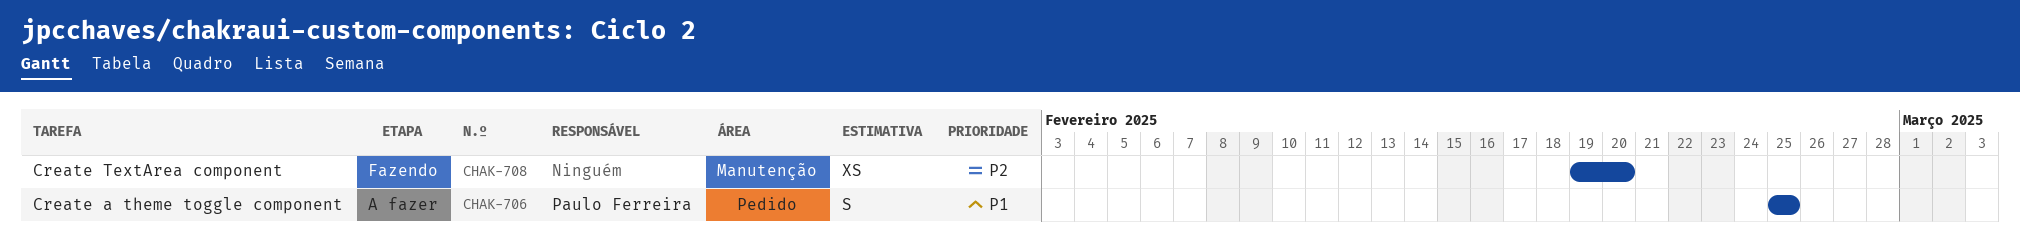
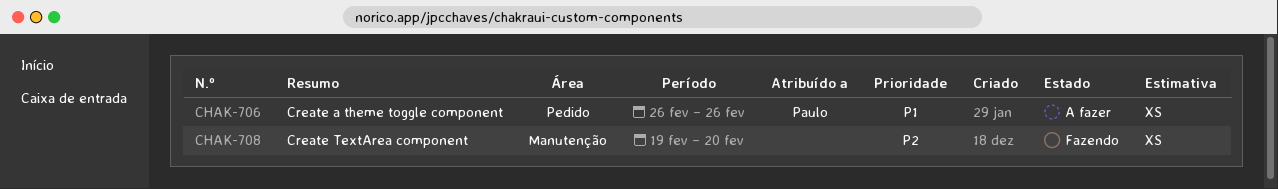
CHAK-706, estimate: S -> XS
CHAK-706, start: Feb 25 -> Feb 26
CHAK-706, due: Feb 25 -> Feb 26

